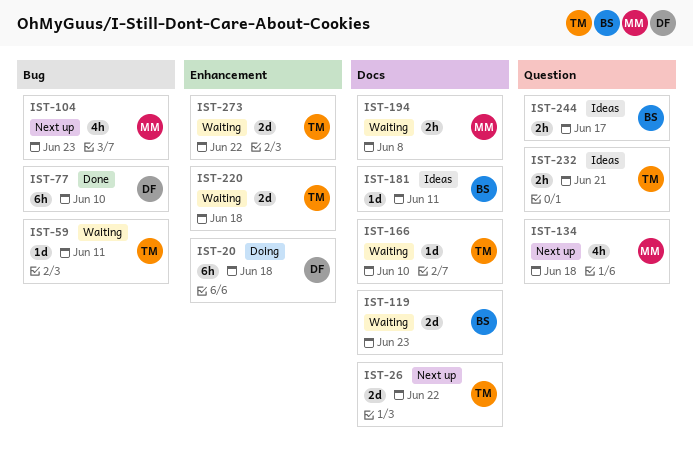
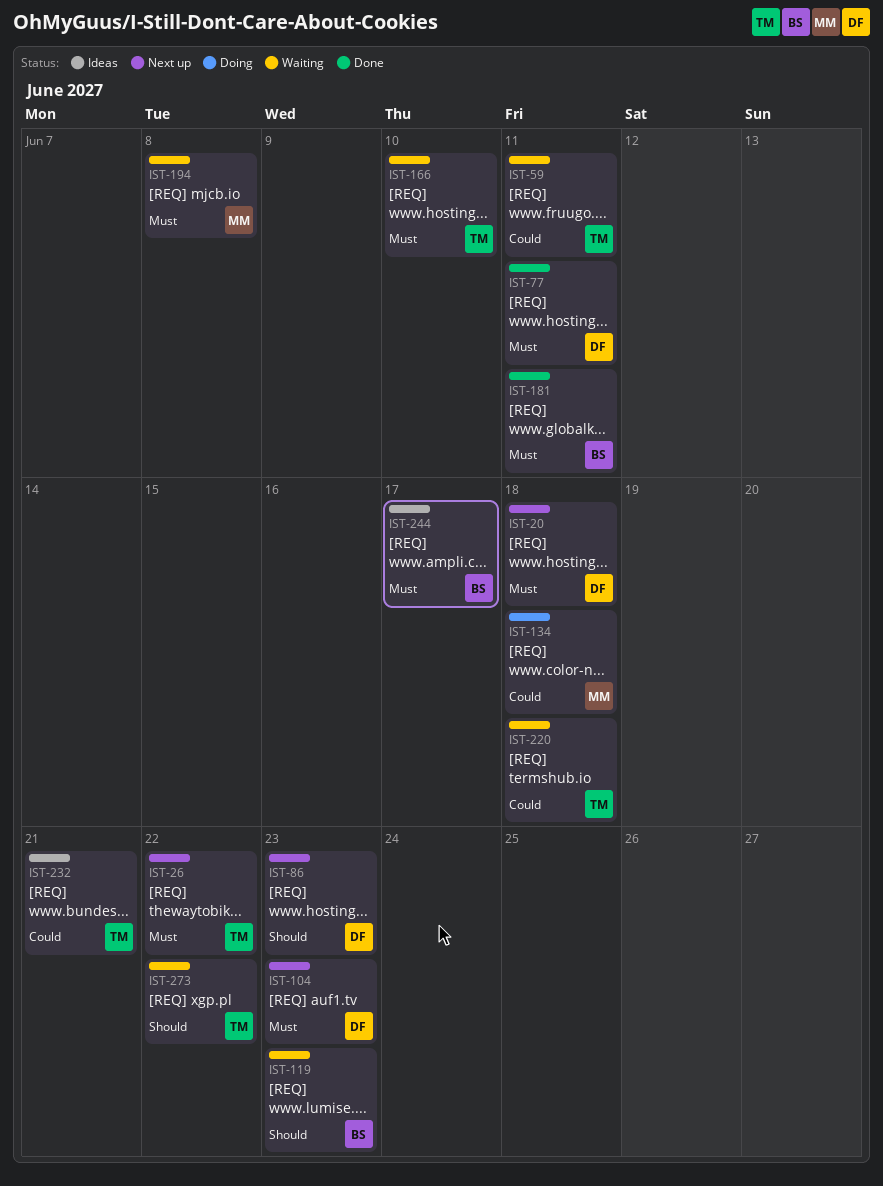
IST-20, status: Doing -> Next up
IST-77, due: Jun 10 -> Jun 11
IST-86: none -> present
IST-104, owner: MM -> DF
IST-134, status: Next up -> Doing
IST-181, status: Ideas -> Done

